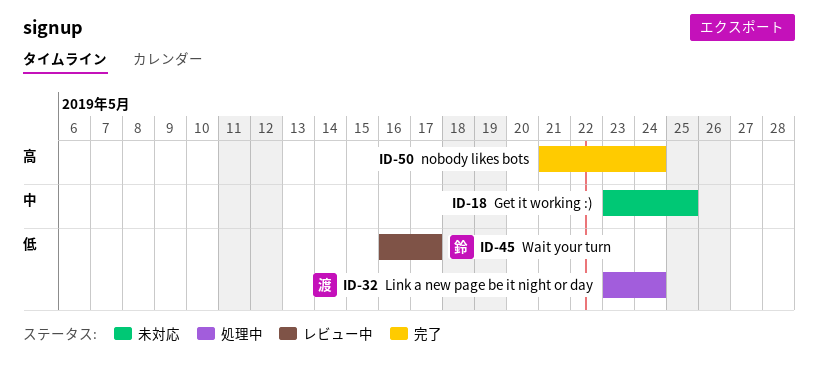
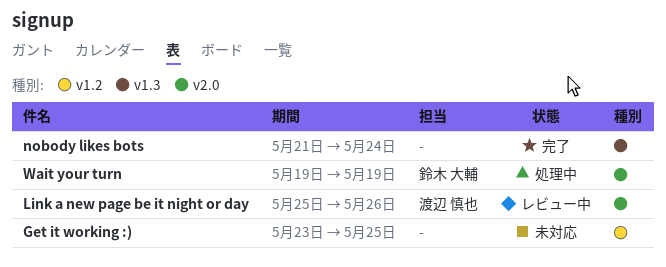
Link a new page be it night or day, status: 処理中 -> レビュー中
Link a new page be it night or day, start: May 23 -> May 25
Link a new page be it night or day, due: May 24 -> May 26
Wait your turn, status: レビュー中 -> 処理中
Wait your turn, start: May 16 -> May 19
Wait your turn, due: May 17 -> May 19

